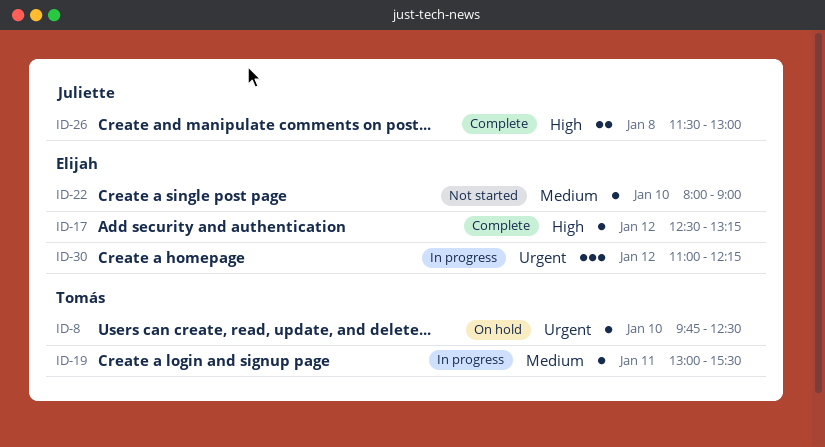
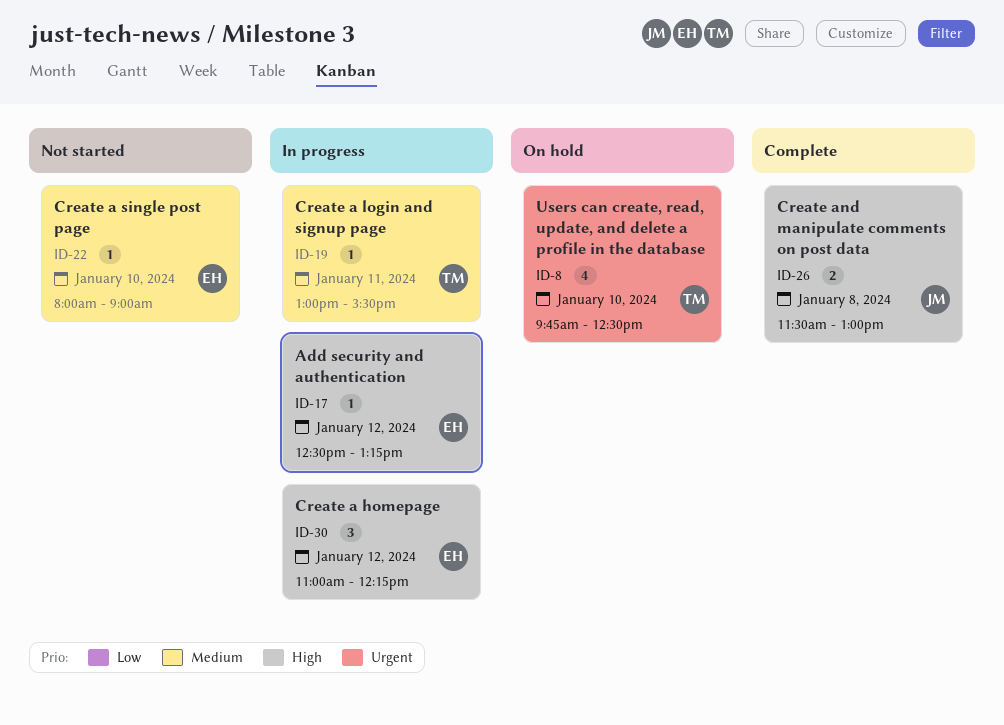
ID-8, estimate: 1 -> 4
ID-17, status: Complete -> In progress
ID-30, priority: Urgent -> High

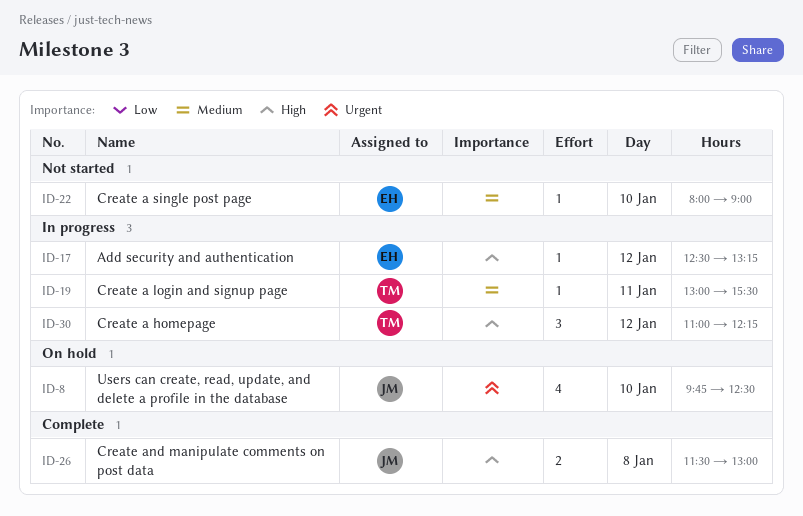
ID-8, owner: TM -> JM
ID-30, owner: EH -> TM

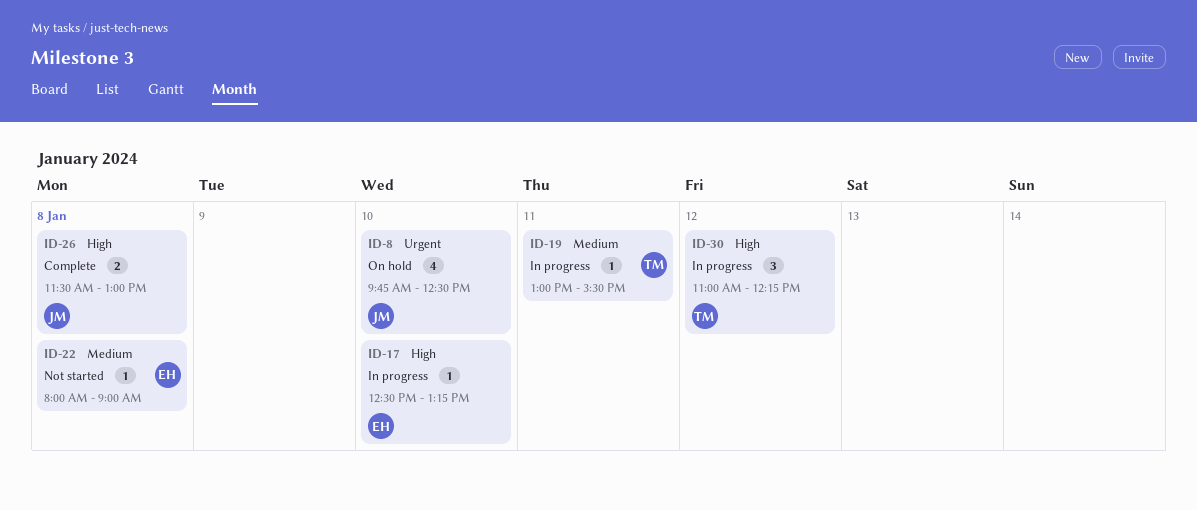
ID-17, day: Jan 12 -> Jan 10
ID-22, day: Jan 10 -> Jan 8

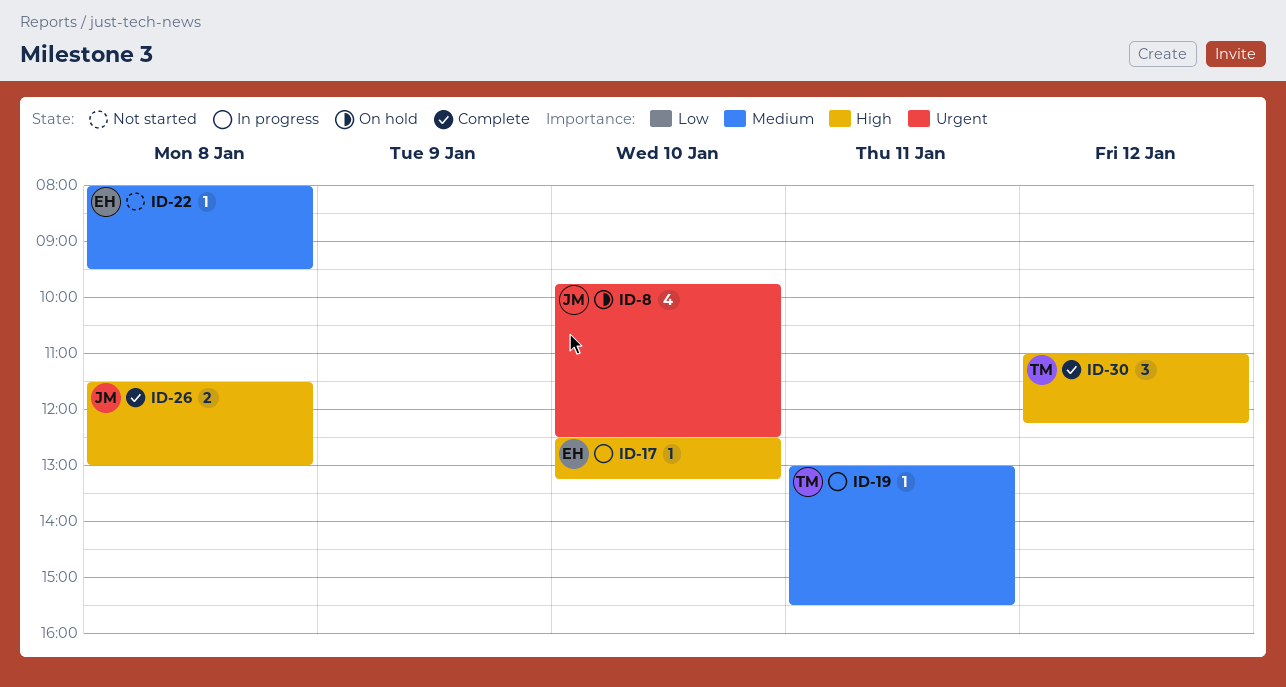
ID-22, ends: 09:00 -> 09:30
ID-30, status: In progress -> Complete

